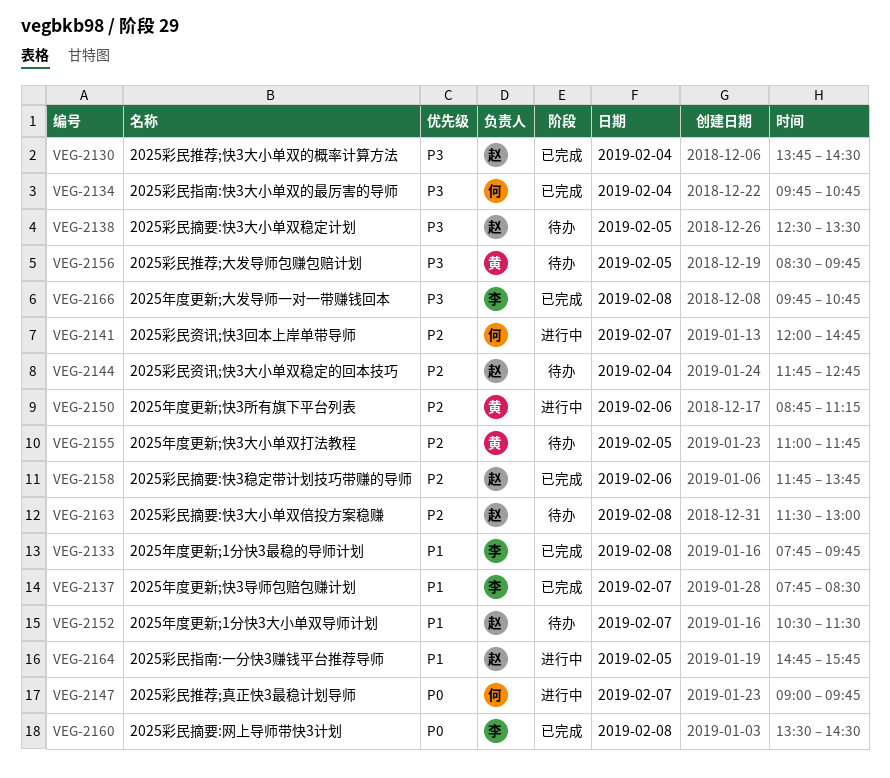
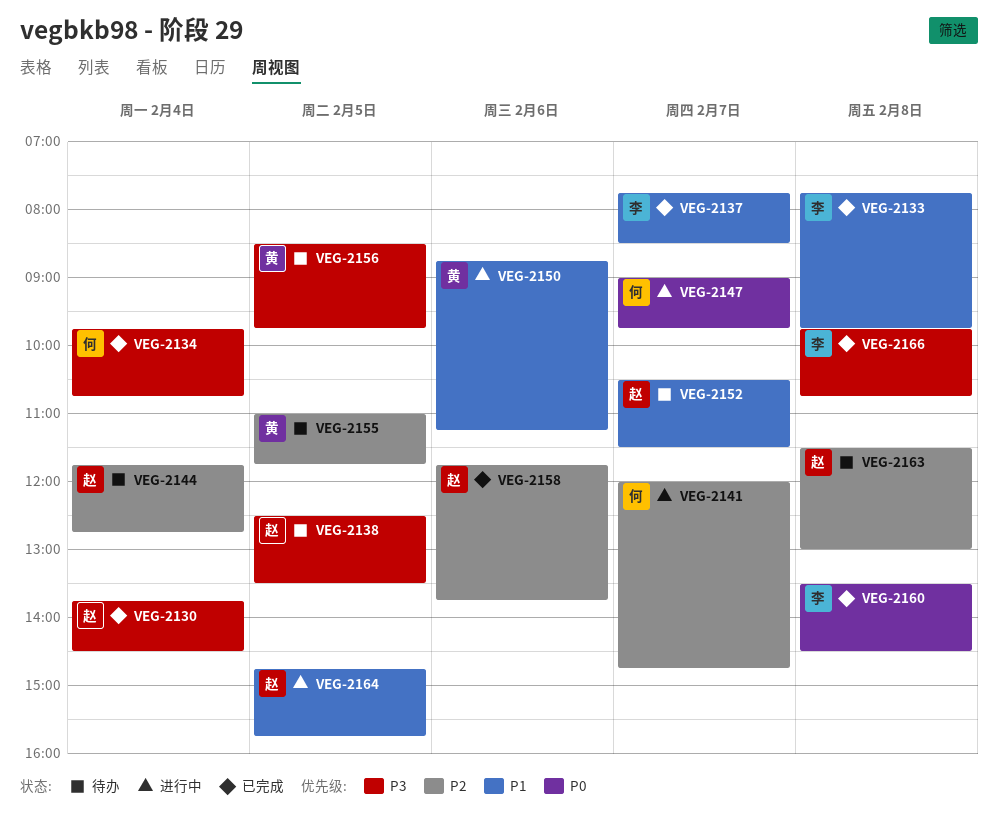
VEG-2150, priority: P2 -> P1

